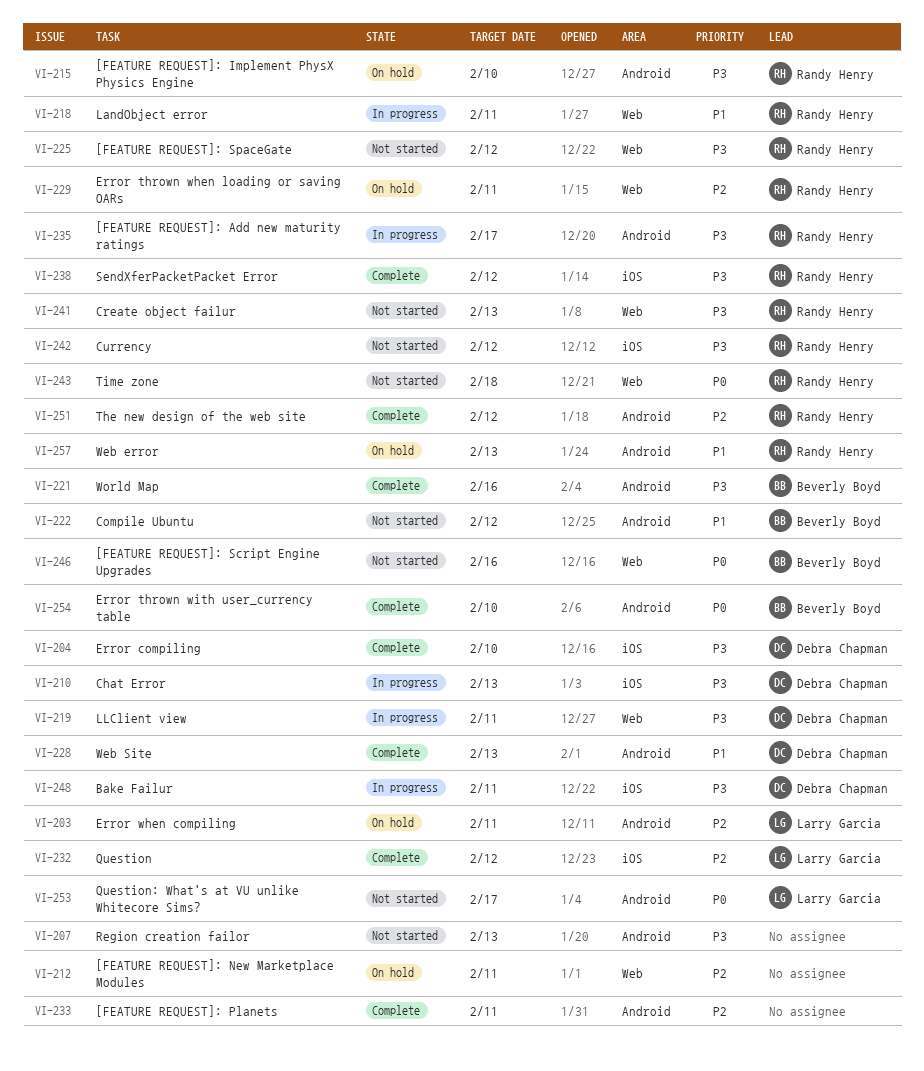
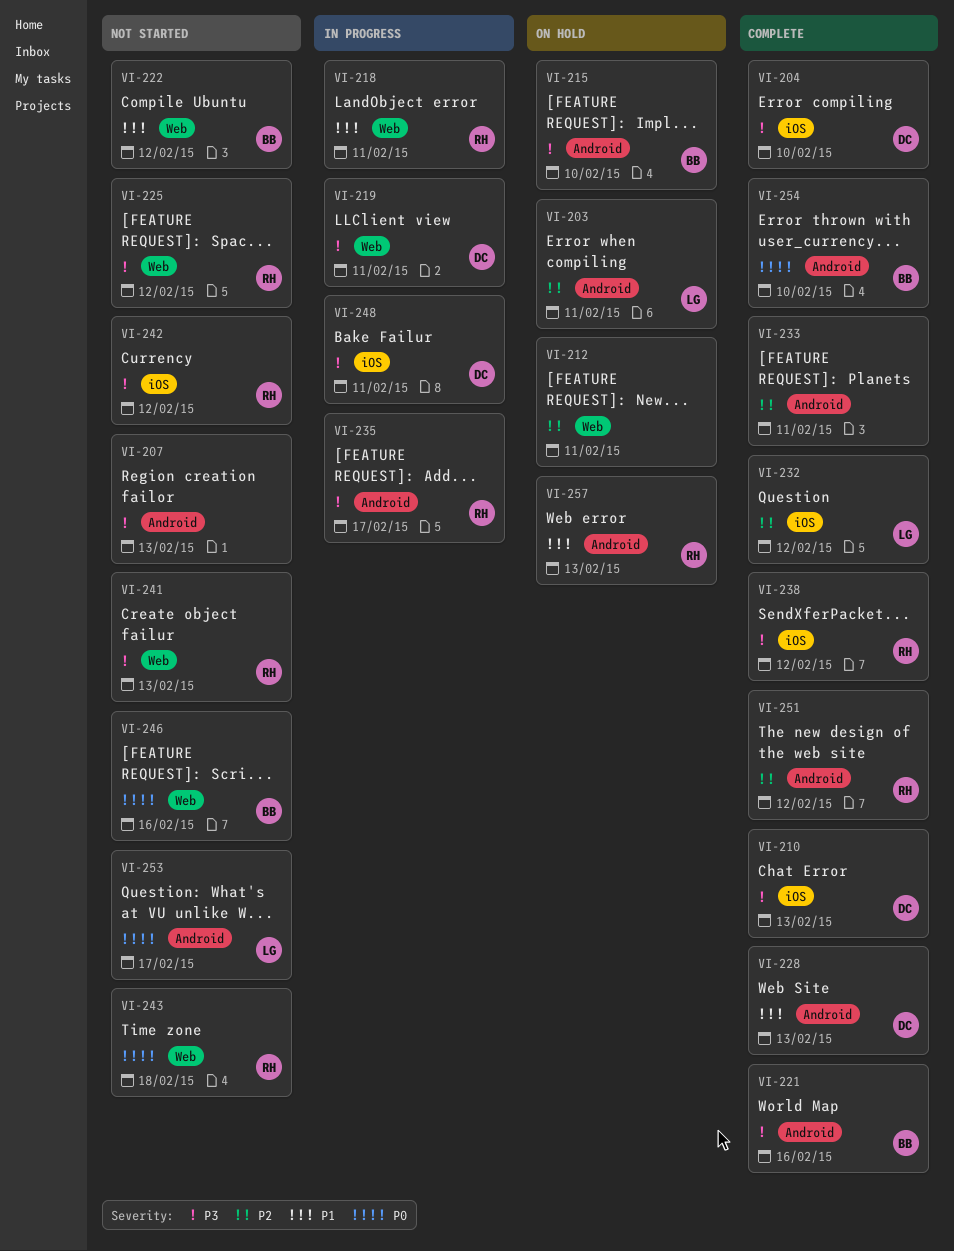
VI-210, status: In progress -> Complete
VI-215, owner: Randy Henry -> Beverly Boyd
VI-222, label: Android -> Web
VI-229: present -> none

